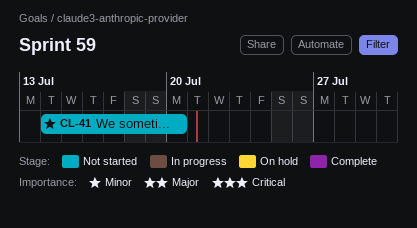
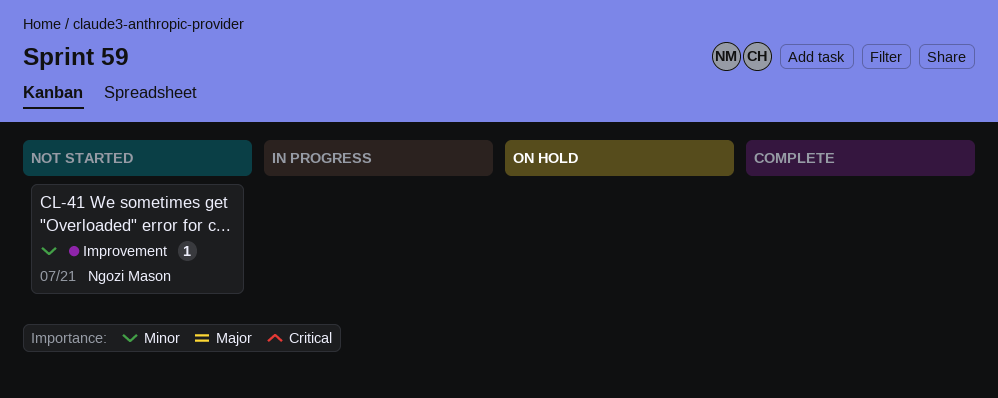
CL-41, due: Jul 20 -> Jul 21

